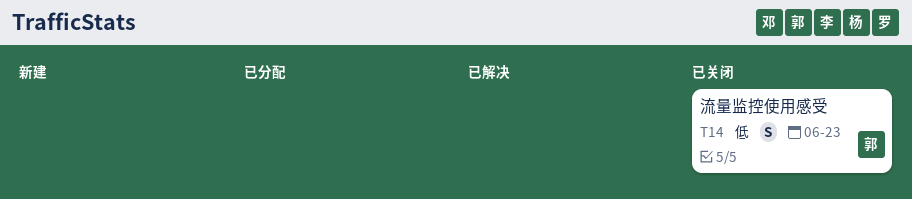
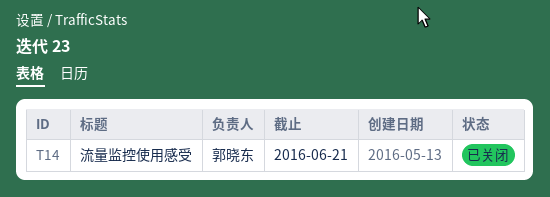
T14, due: Jun 23 -> Jun 21

